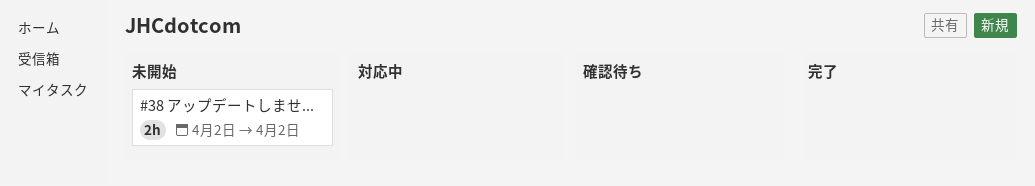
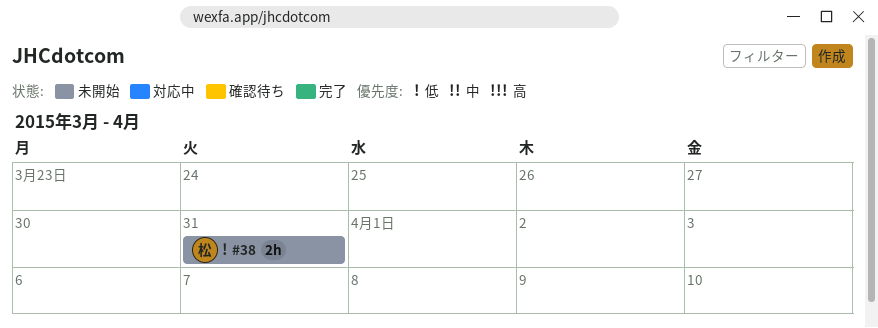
#38, start: Apr 2 -> Mar 31
#38, due: Apr 2 -> Mar 31

